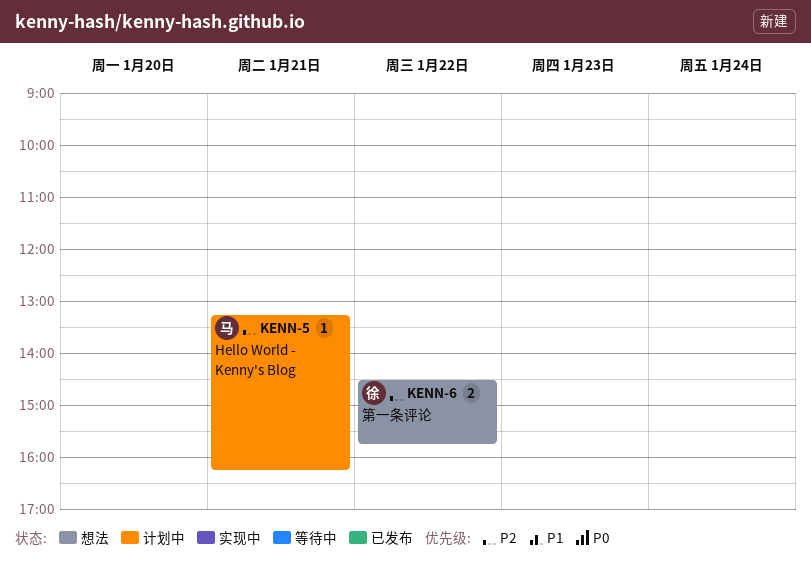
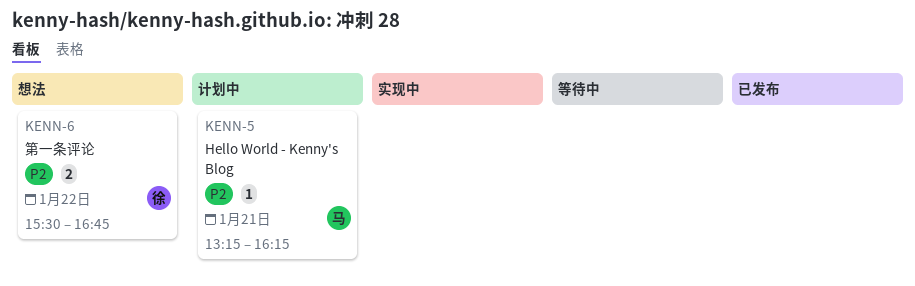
KENN-6, begins: 14:30 -> 15:30
KENN-6, ends: 15:45 -> 16:45

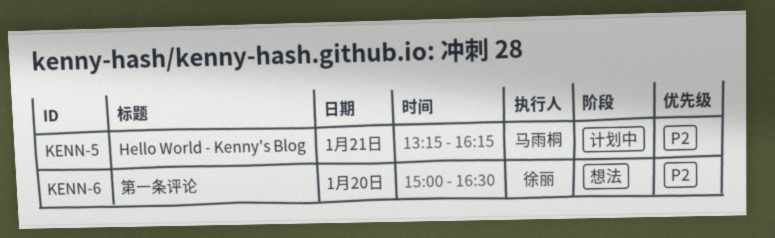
KENN-6, day: Jan 22 -> Jan 20
KENN-6, begins: 15:30 -> 15:00
KENN-6, ends: 16:45 -> 16:30

